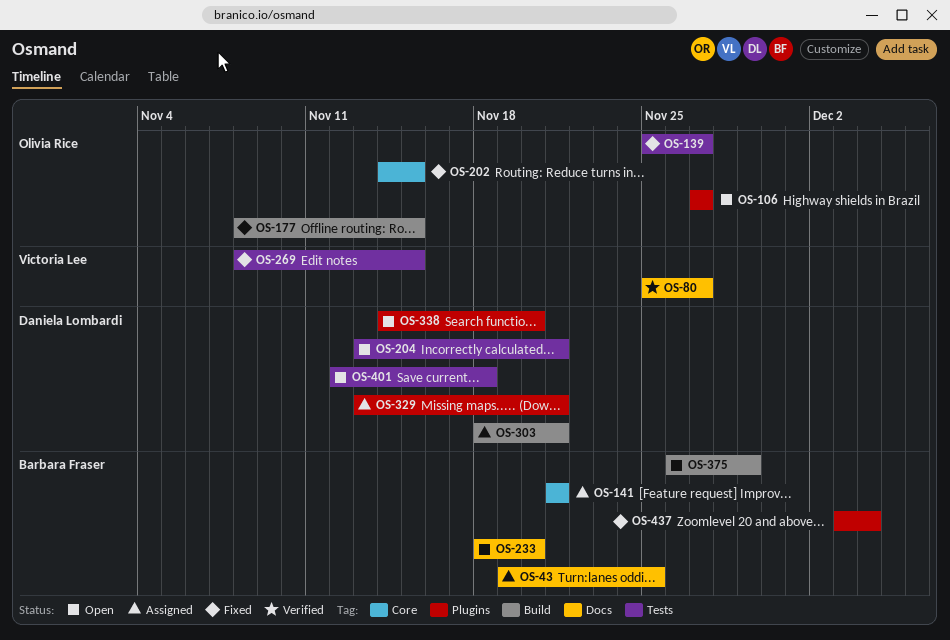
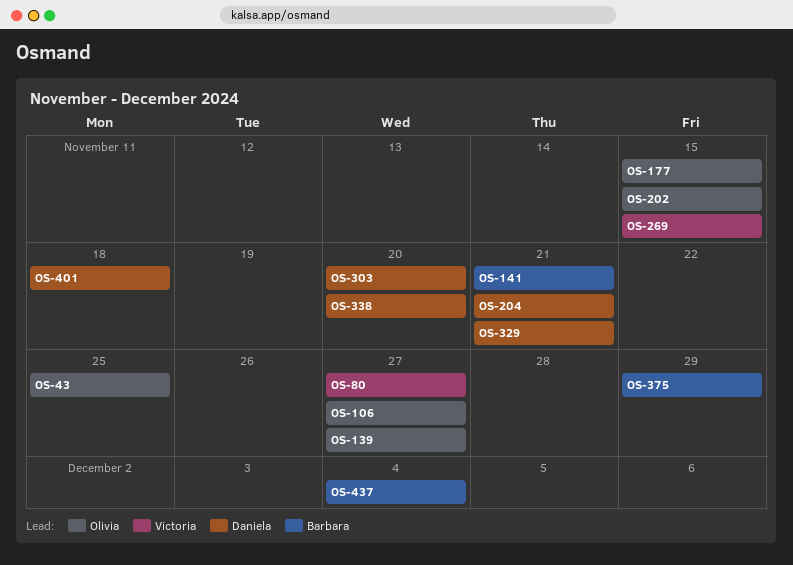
OS-43, owner: Barbara Fraser -> Olivia Rice
OS-233: present -> none
OS-303, due: Nov 21 -> Nov 20

